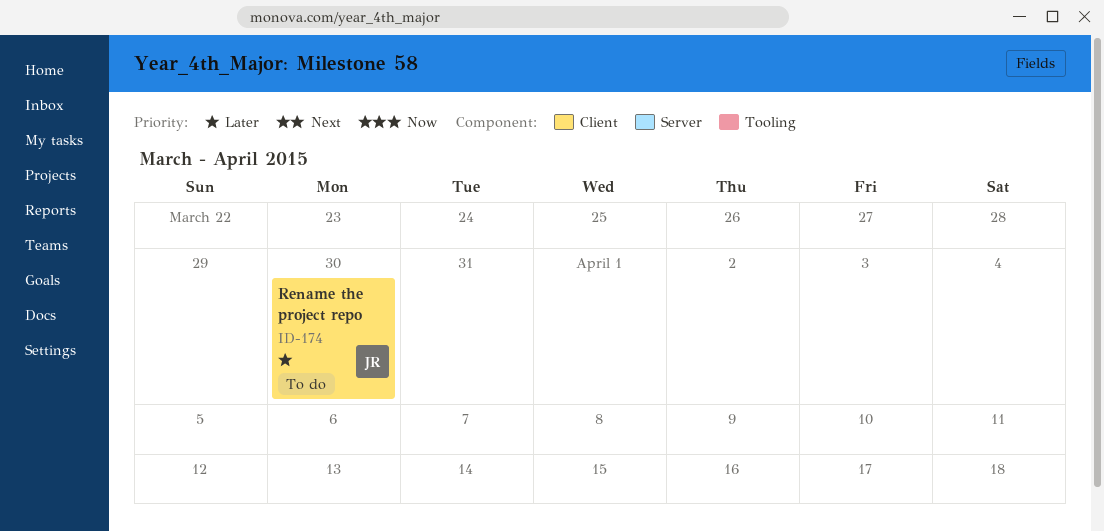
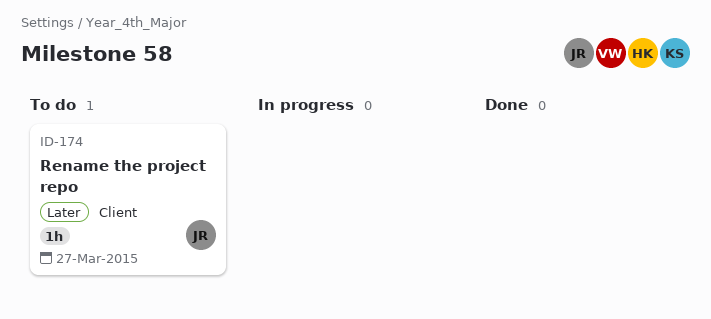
ID-174, due: Mar 30 -> Mar 27

